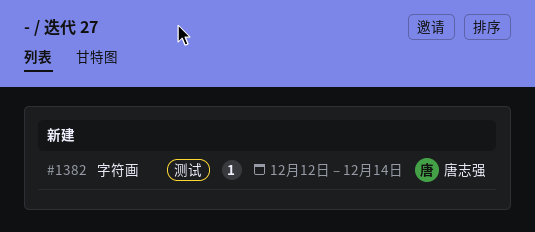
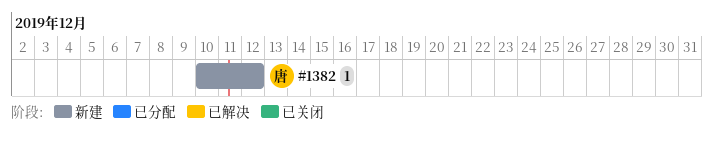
#1382, start: Dec 12 -> Dec 10
#1382, due: Dec 14 -> Dec 12

